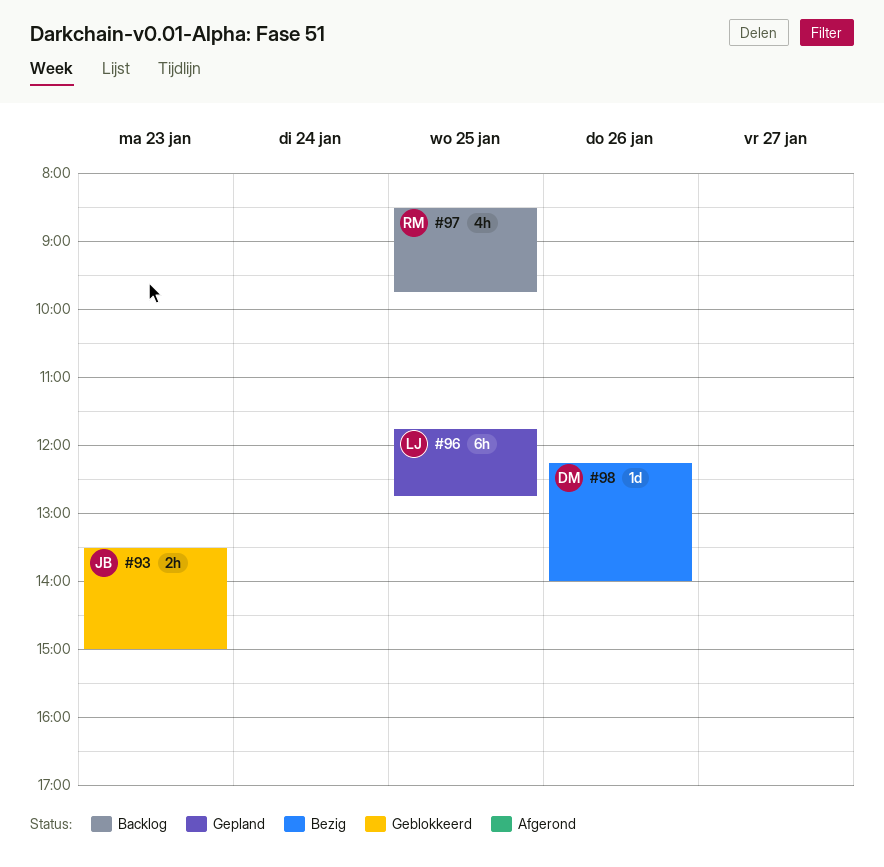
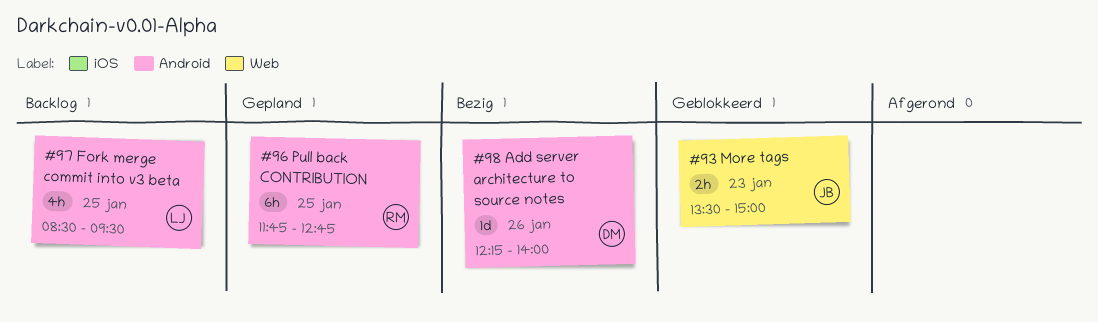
#96, owner: LJ -> RM
#97, owner: RM -> LJ
#97, ends: 09:45 -> 09:30

